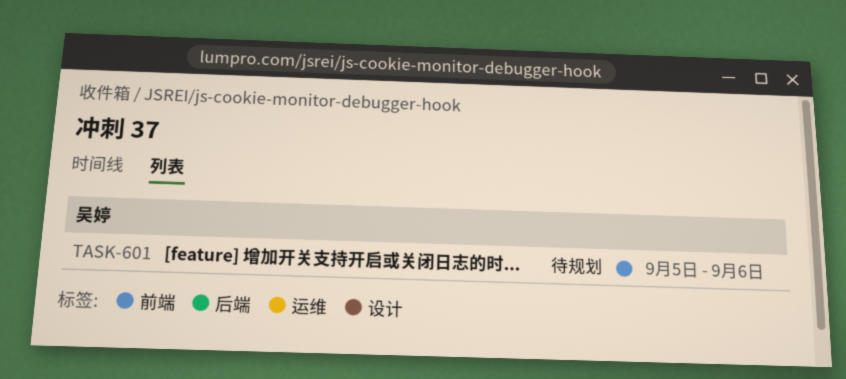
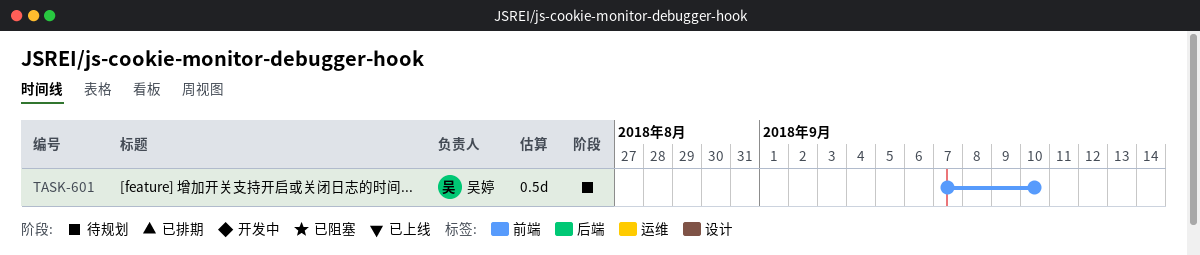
TASK-601, start: Sep 5 -> Sep 7
TASK-601, due: Sep 6 -> Sep 10

